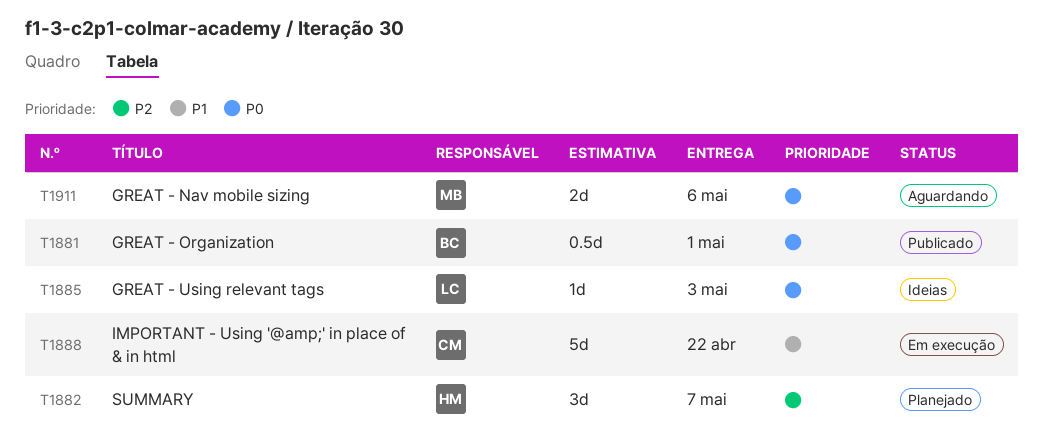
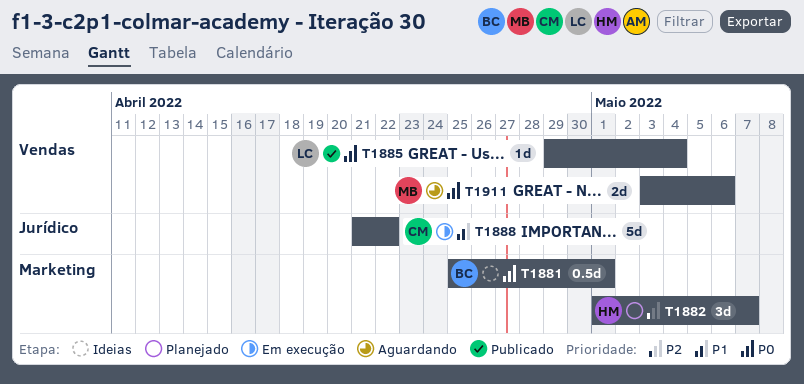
T1881, status: Publicado -> Ideias
T1885, status: Ideias -> Publicado
T1885, due: May 3 -> May 4

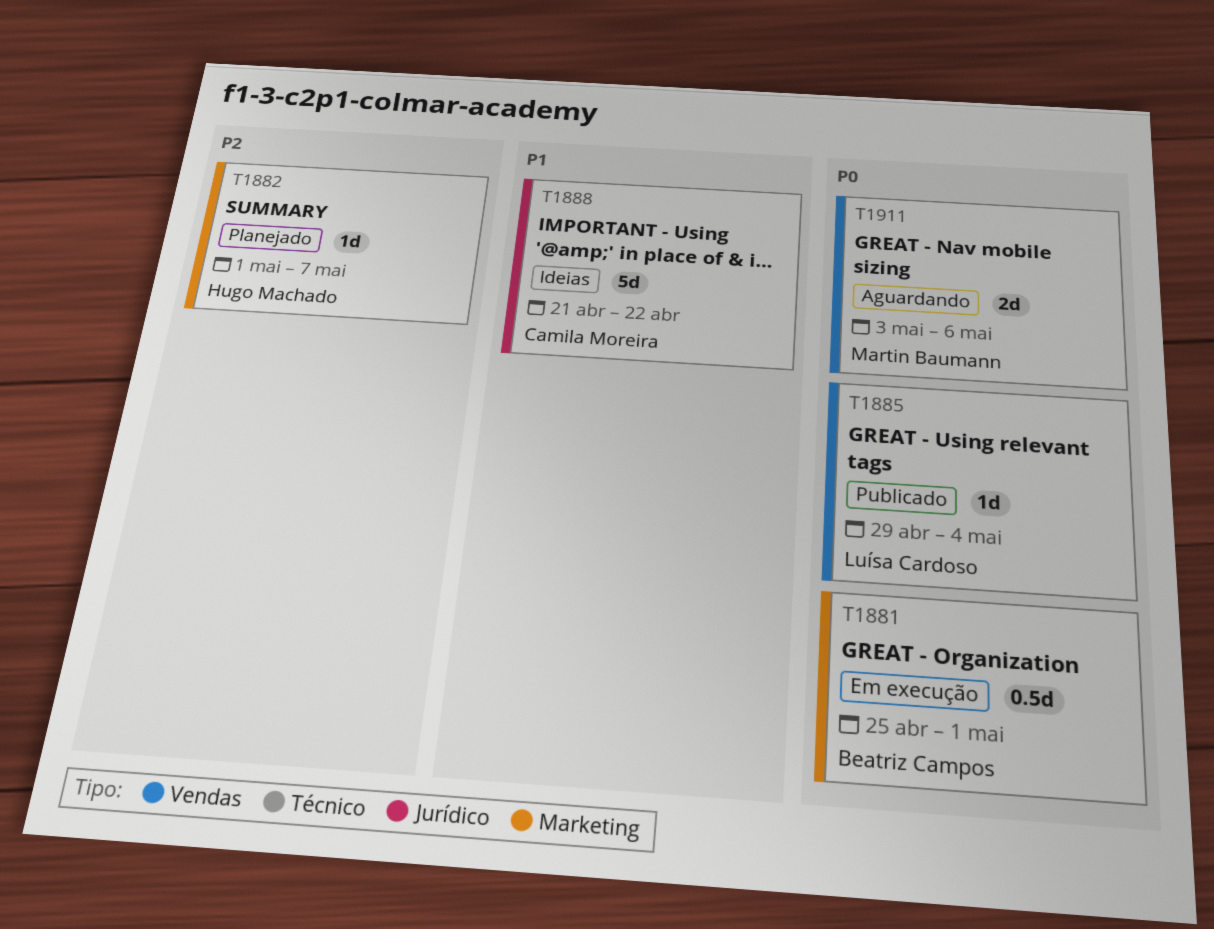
T1881, status: Ideias -> Em execução
T1882, estimate: 3d -> 1d
T1888, status: Em execução -> Ideias

